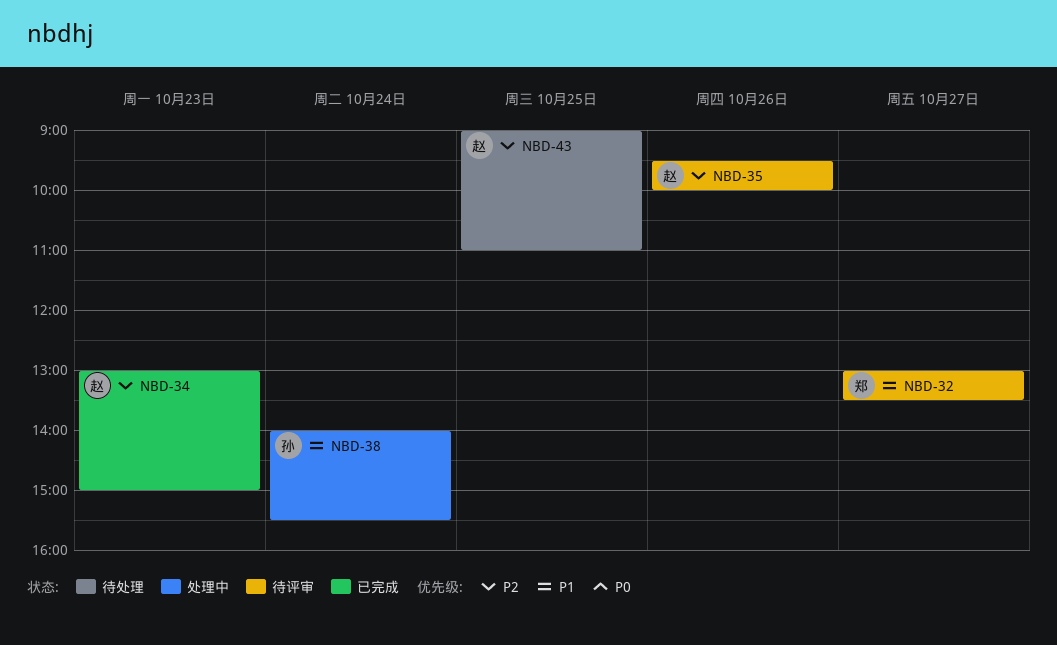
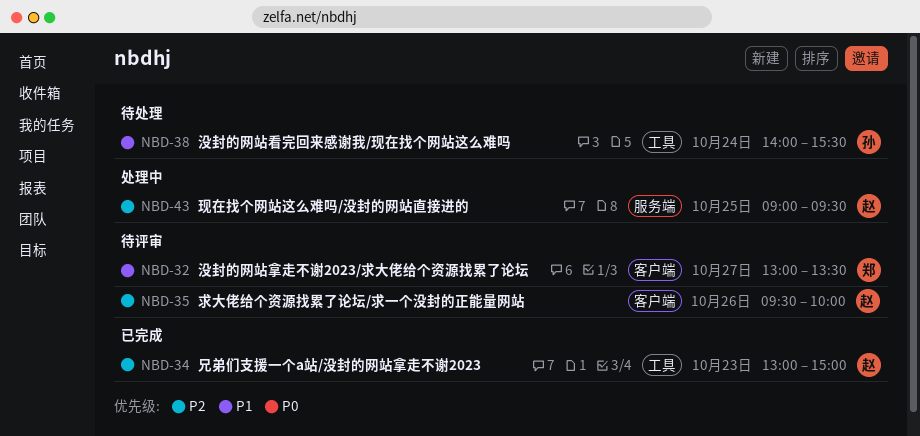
NBD-38, status: 处理中 -> 待处理
NBD-43, status: 待处理 -> 处理中
NBD-43, ends: 11:00 -> 09:30

